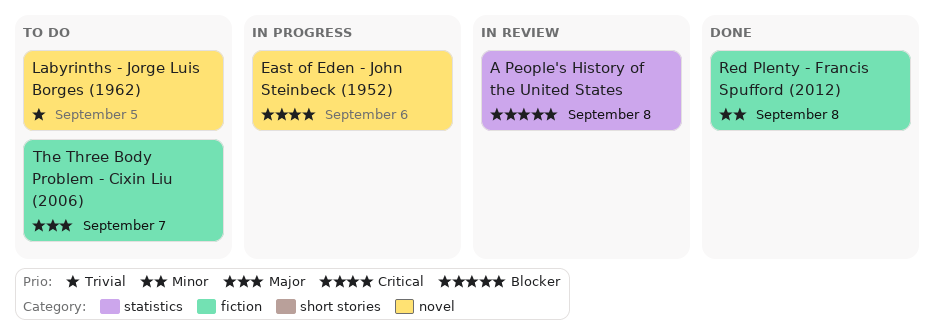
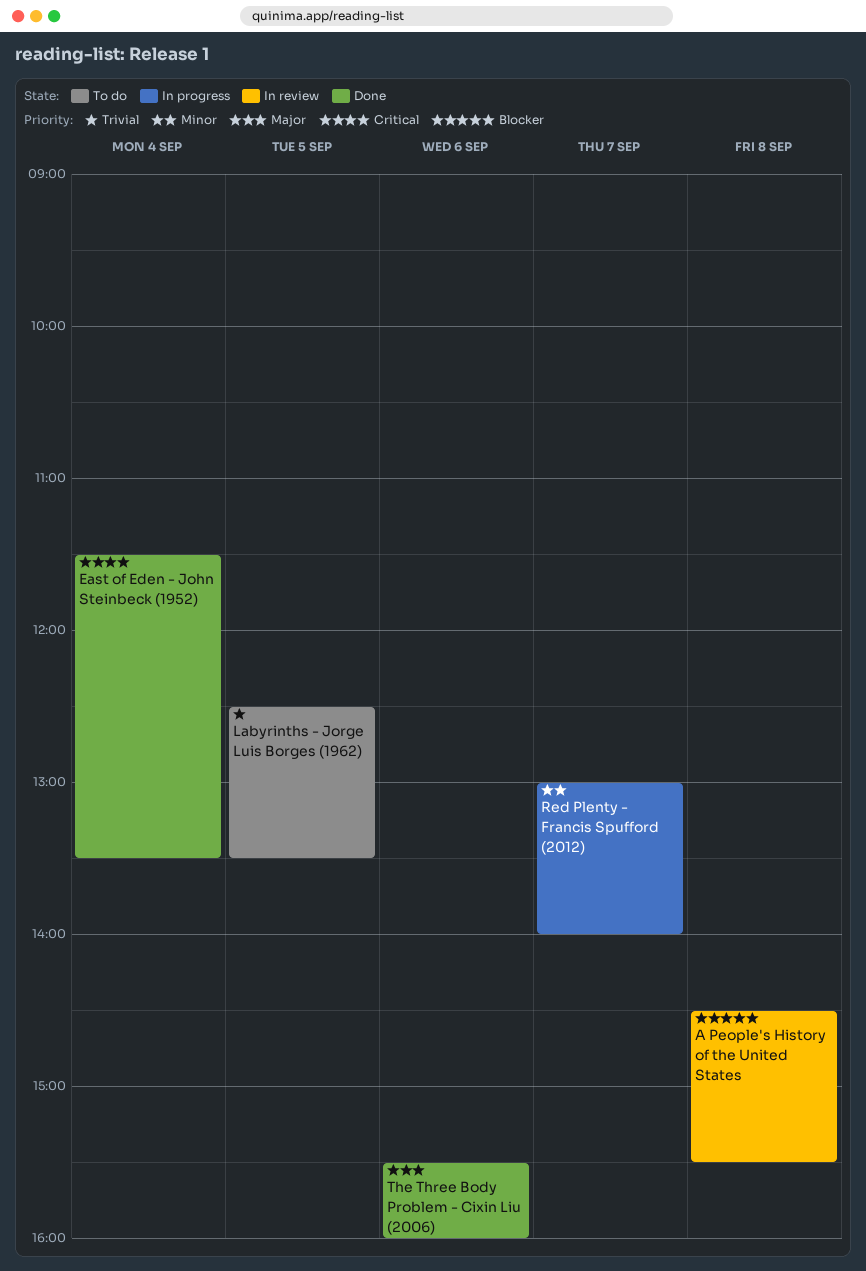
East of Eden - John Steinbeck (1952), status: In progress -> Done
East of Eden - John Steinbeck (1952), day: Sep 6 -> Sep 4
Red Plenty - Francis Spufford (2012), status: Done -> In progress
Red Plenty - Francis Spufford (2012), day: Sep 8 -> Sep 7
The Three Body Problem - Cixin Liu (2006), status: To do -> Done
The Three Body Problem - Cixin Liu (2006), day: Sep 7 -> Sep 6

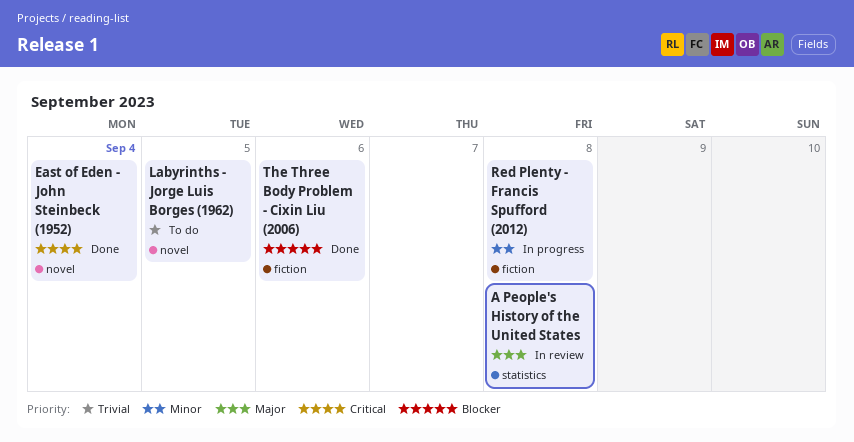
A People's History of the United States, priority: Blocker -> Major
Red Plenty - Francis Spufford (2012), day: Sep 7 -> Sep 8
The Three Body Problem - Cixin Liu (2006), priority: Major -> Blocker

